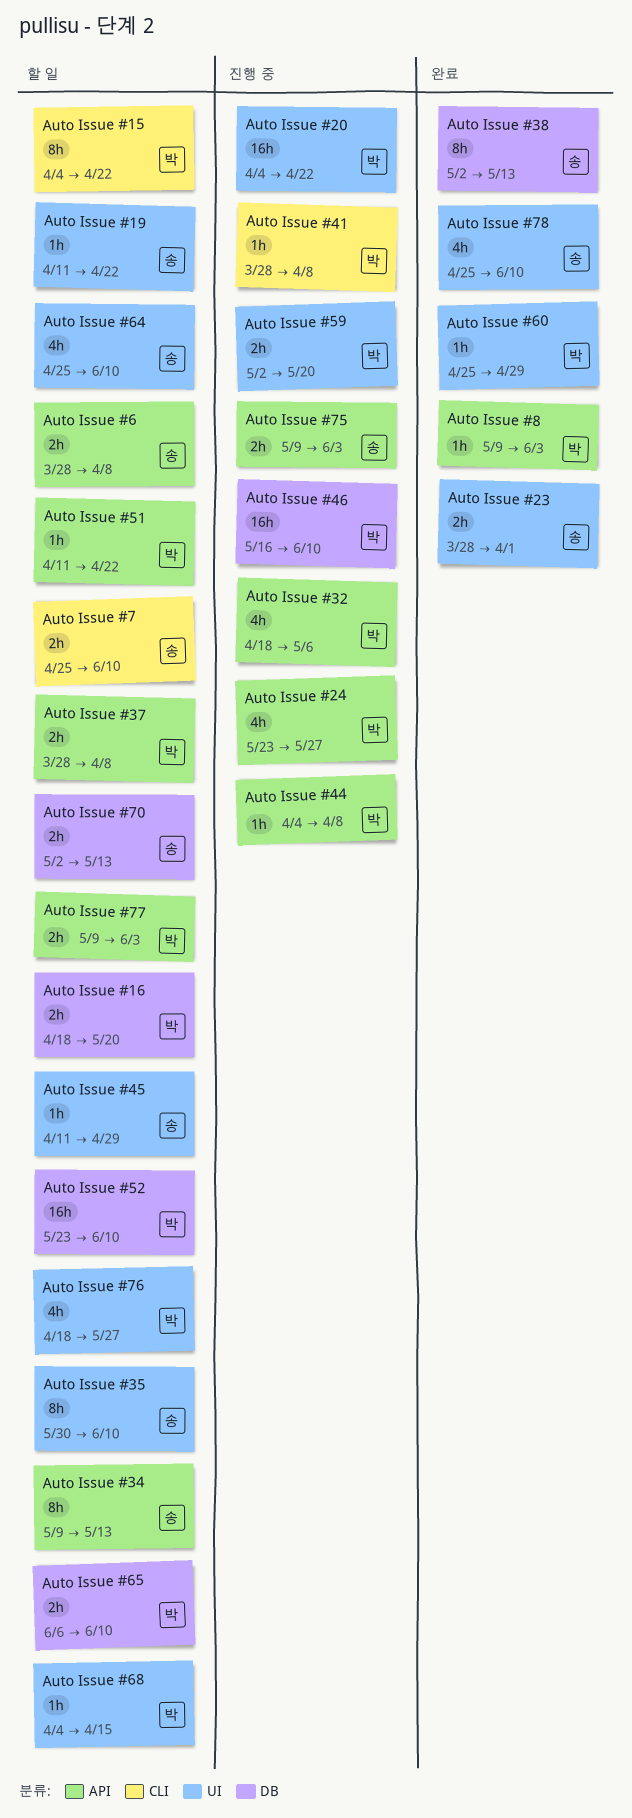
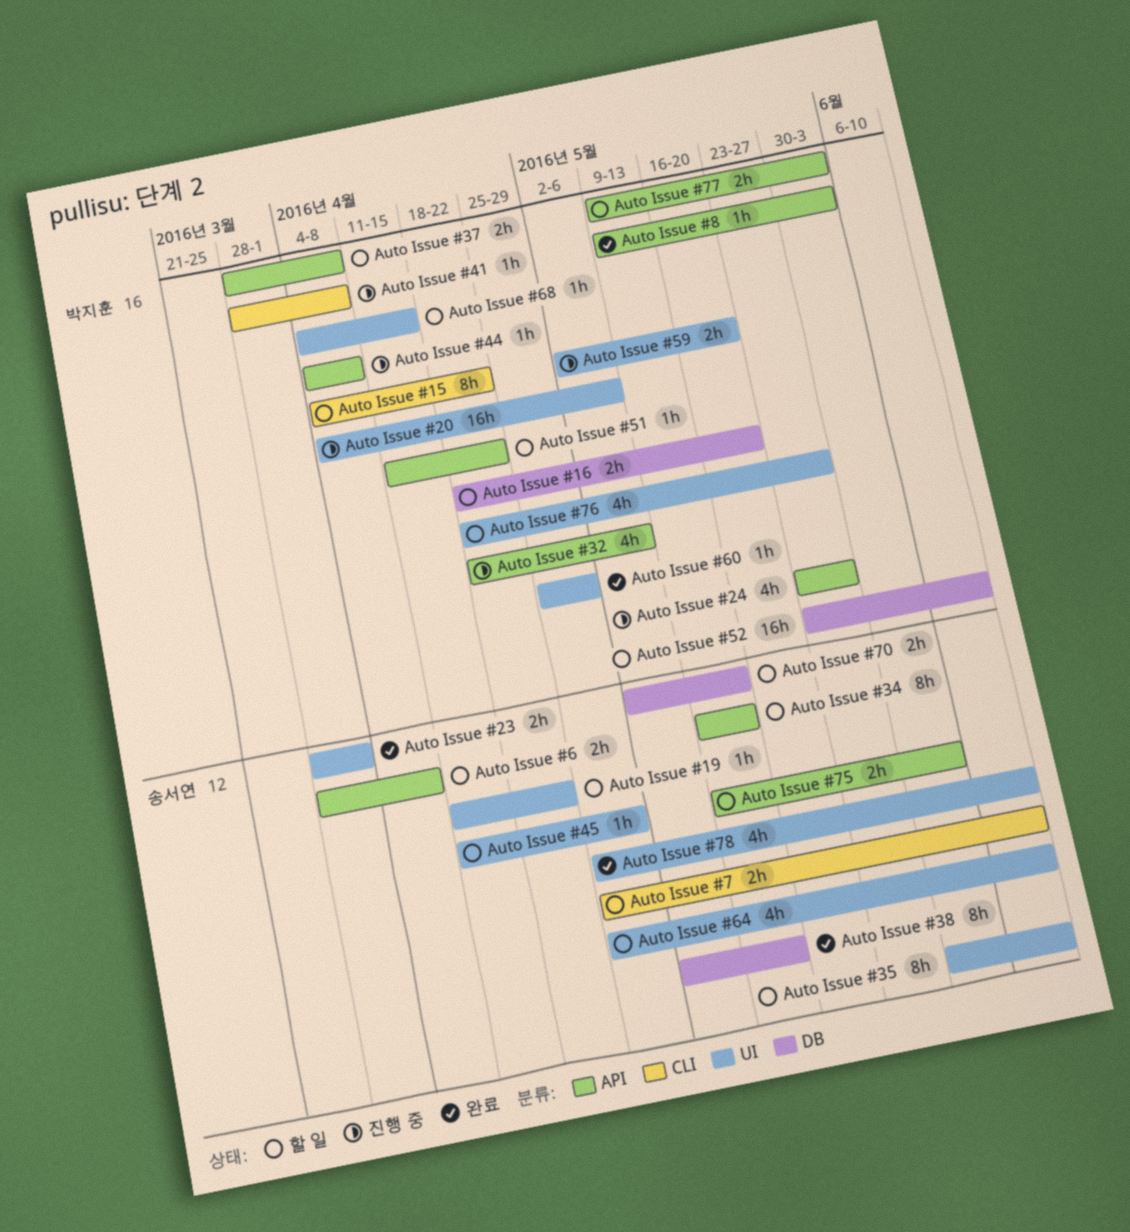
Auto Issue #20, due: Apr 22 -> May 6
Auto Issue #46: present -> none
Auto Issue #65: present -> none
Auto Issue #75, status: 진행 중 -> 할 일

